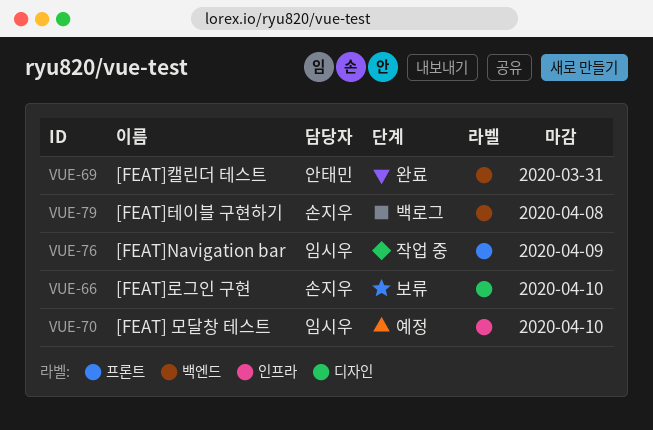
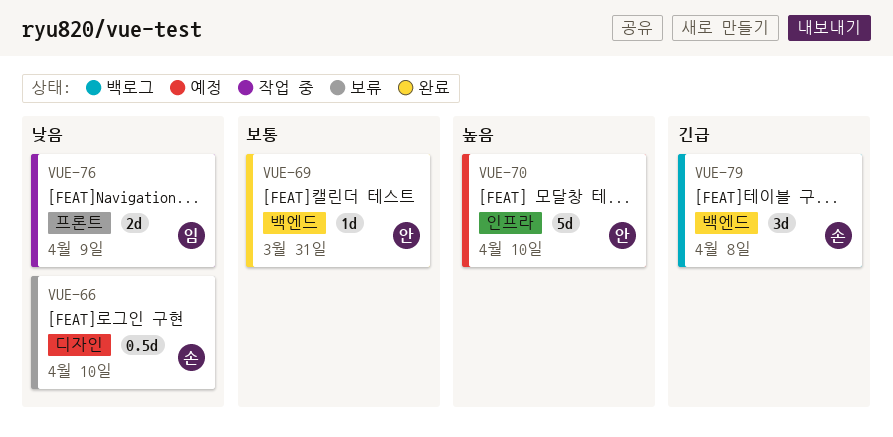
VUE-70, owner: 임시우 -> 안태민

